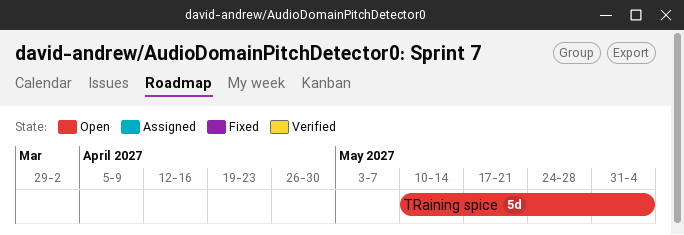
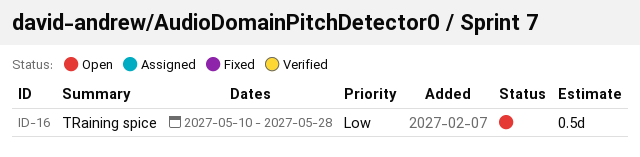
TRaining spice, estimate: 5d -> 0.5d
TRaining spice, due: Jun 4 -> May 28

